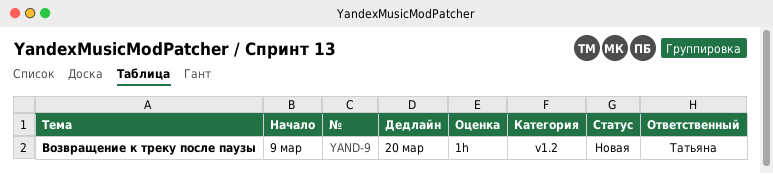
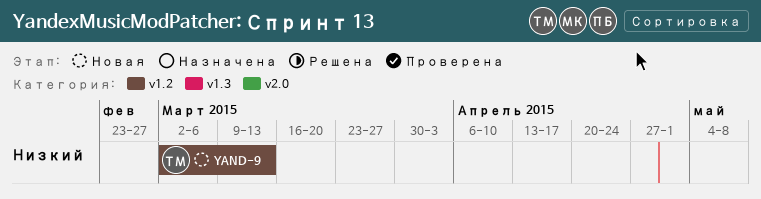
YAND-9, start: Mar 9 -> Mar 2
YAND-9, due: Mar 20 -> Mar 13

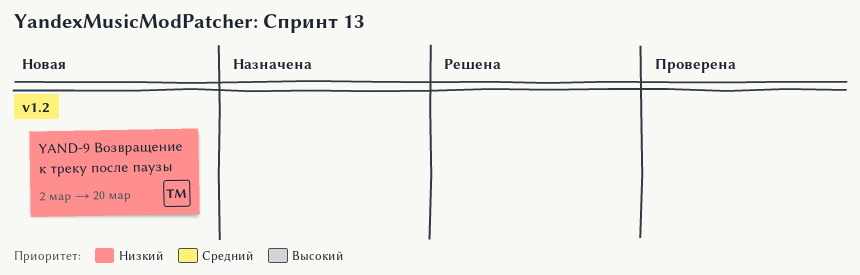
YAND-9, due: Mar 13 -> Mar 20

